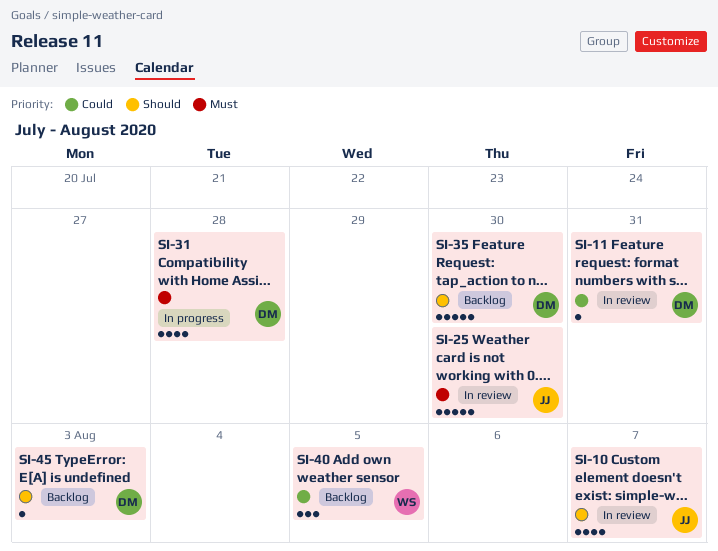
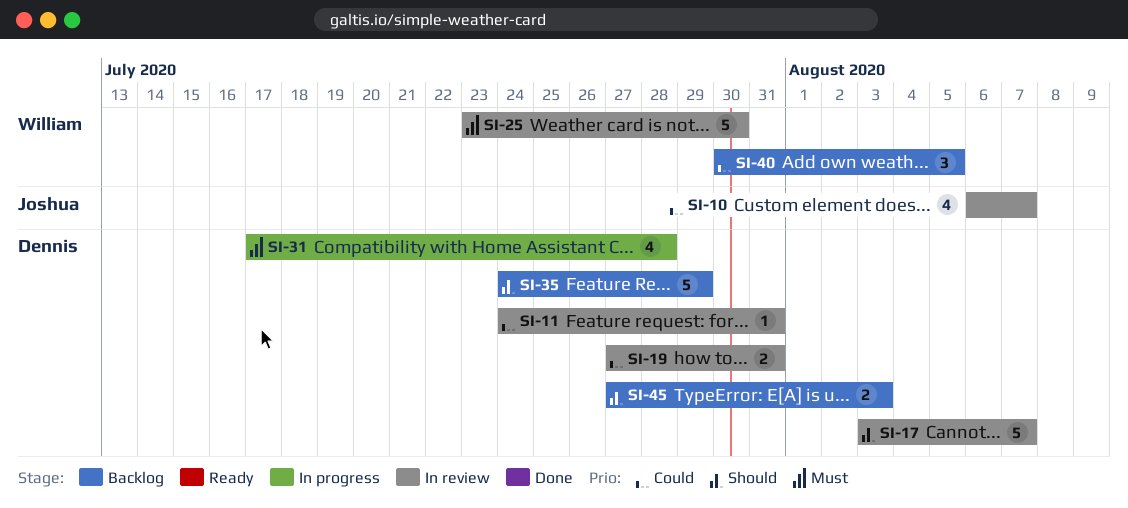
SI-10, priority: Should -> Could
SI-17: none -> present
SI-19: none -> present
SI-25, owner: Joshua -> William
SI-35, due: Jul 30 -> Jul 29
SI-45, estimate: 1 -> 2

